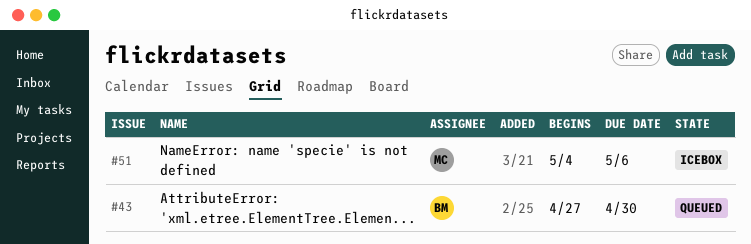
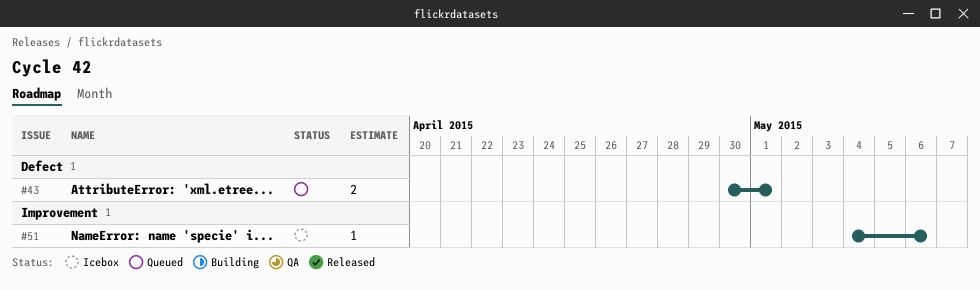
#43, start: Apr 27 -> Apr 30
#43, due: Apr 30 -> May 1

